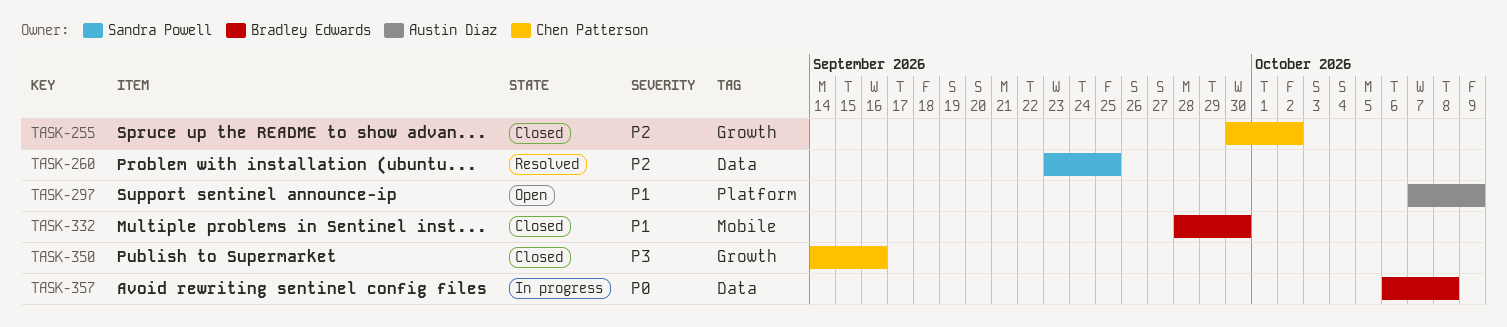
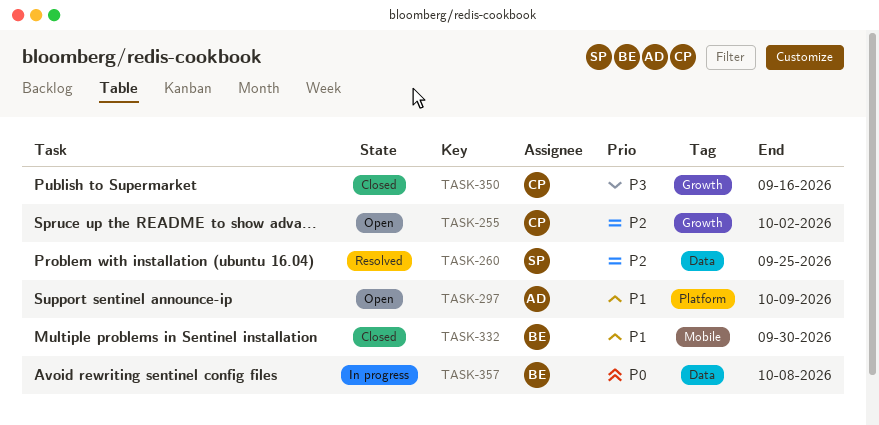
TASK-255, status: Closed -> Open

